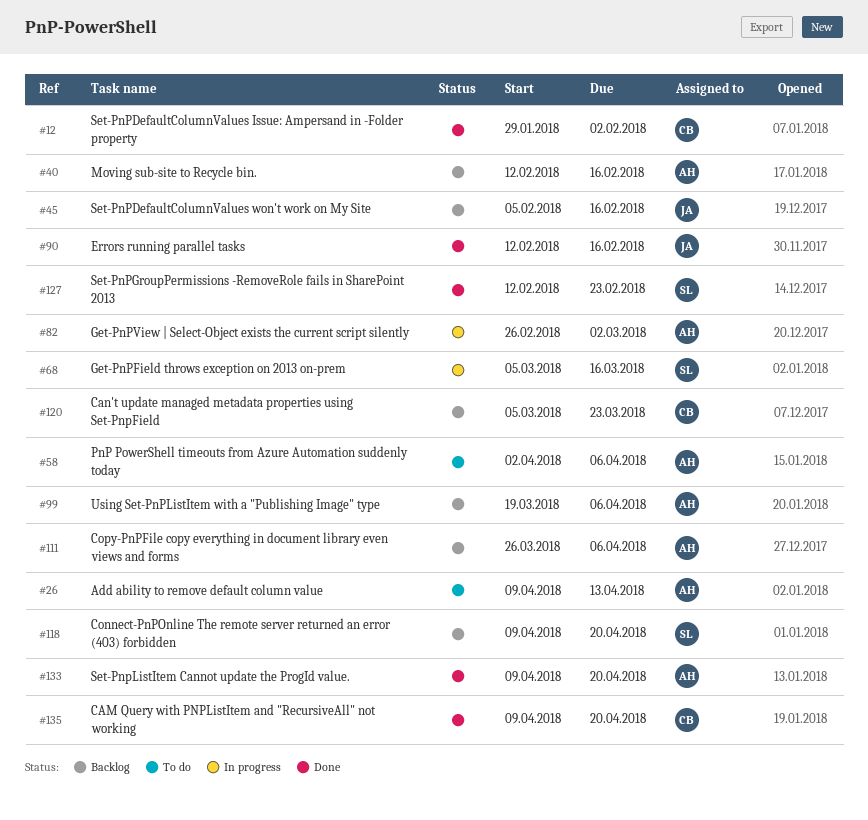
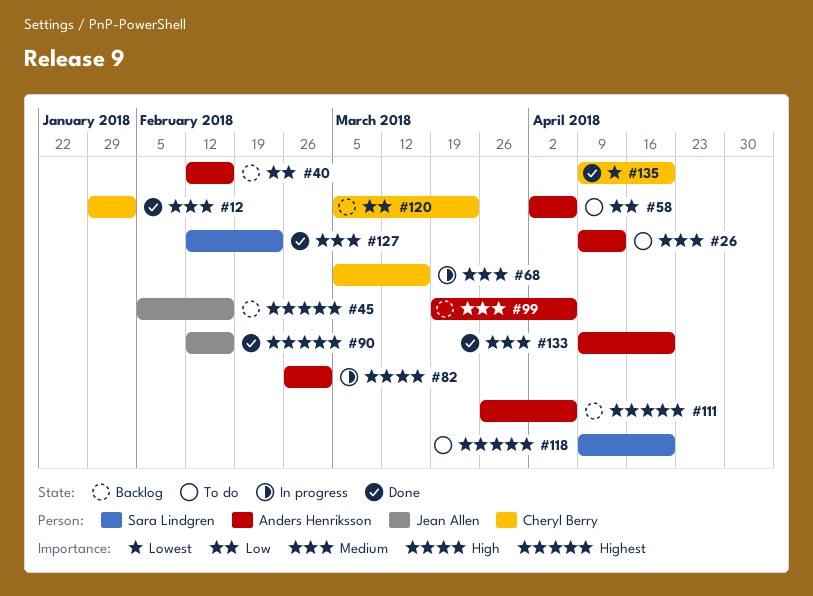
#68, owner: Sara Lindgren -> Cheryl Berry
#118, status: Backlog -> To do

